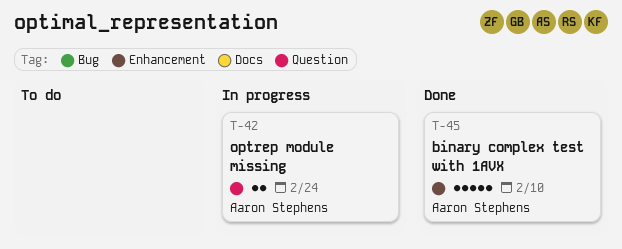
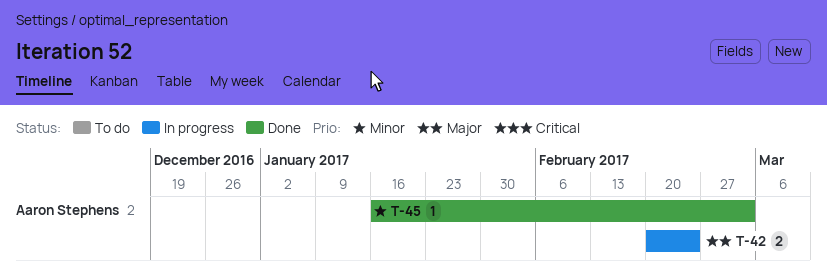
T-45, estimate: 5 -> 1
T-45, due: Feb 10 -> Mar 3

